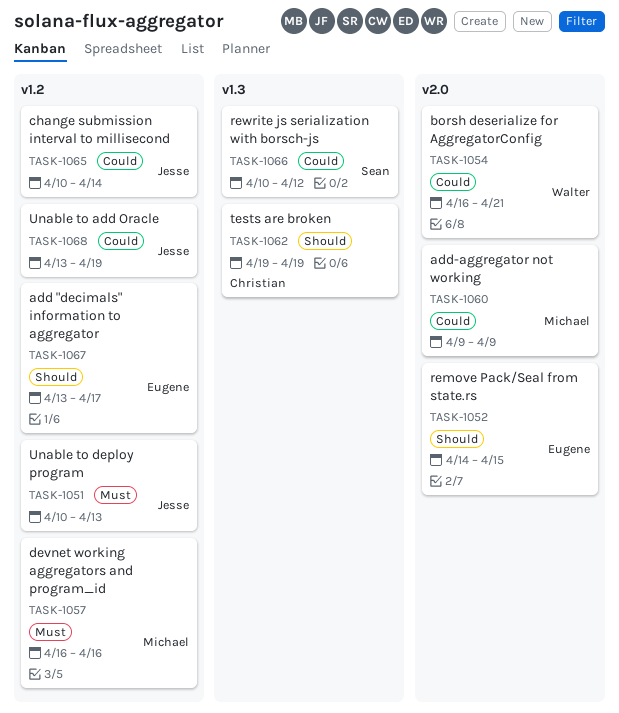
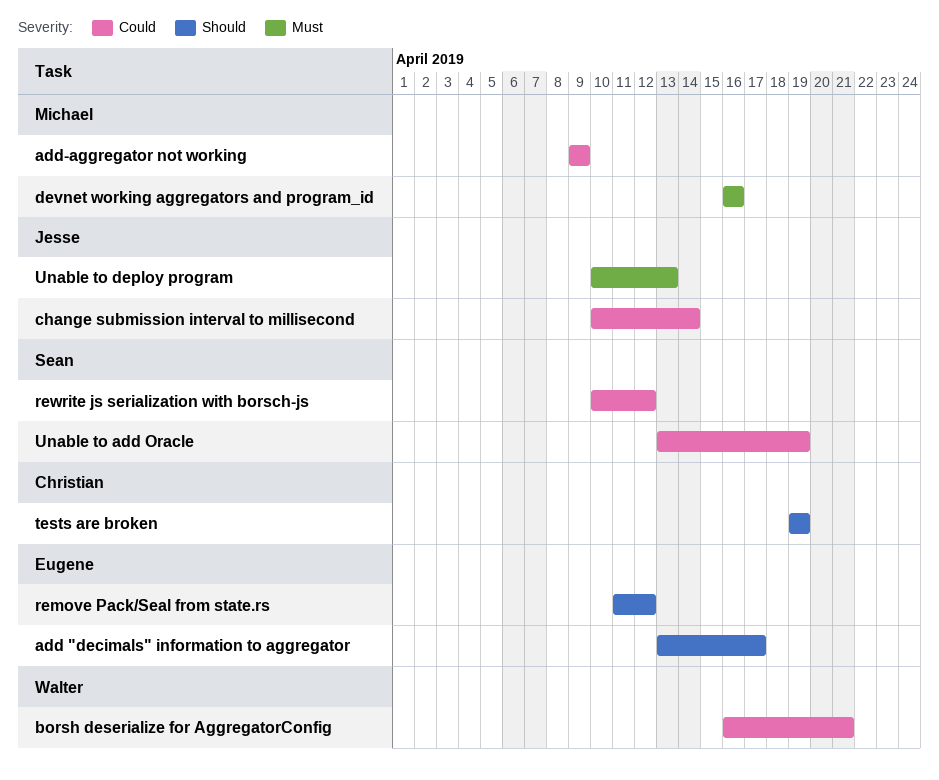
remove Pack/Seal from state.rs, start: Apr 14 -> Apr 11
remove Pack/Seal from state.rs, due: Apr 15 -> Apr 12
Unable to add Oracle, owner: Jesse -> Sean

